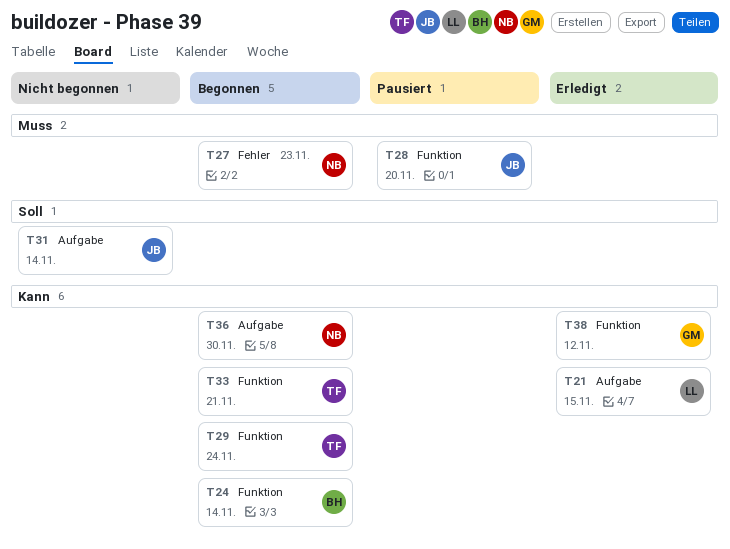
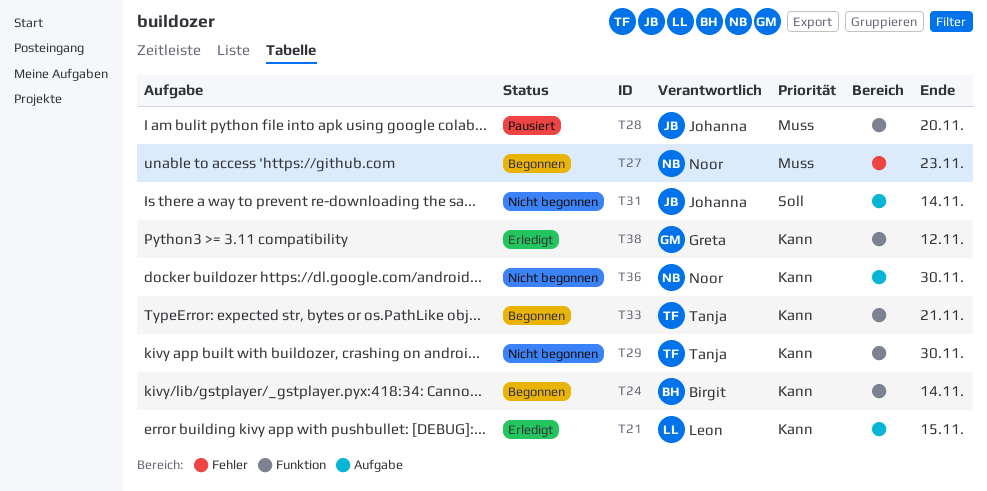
T29, status: Begonnen -> Nicht begonnen
T29, due: Nov 24 -> Nov 30
T36, status: Begonnen -> Nicht begonnen

